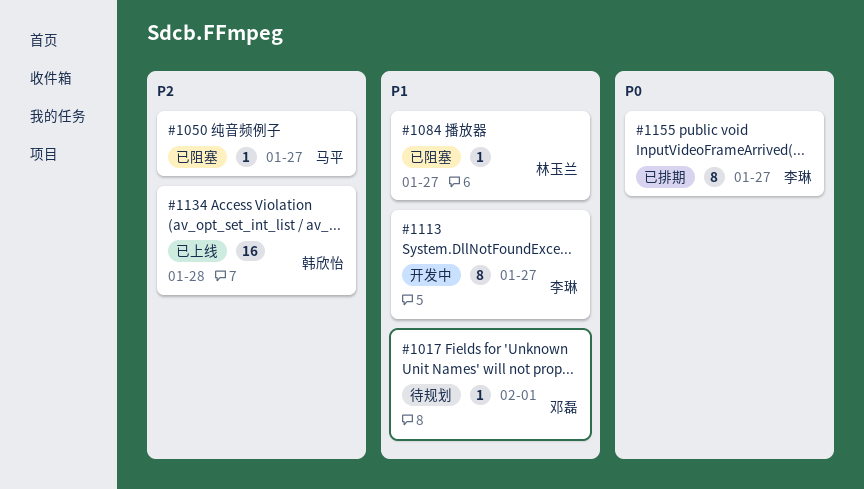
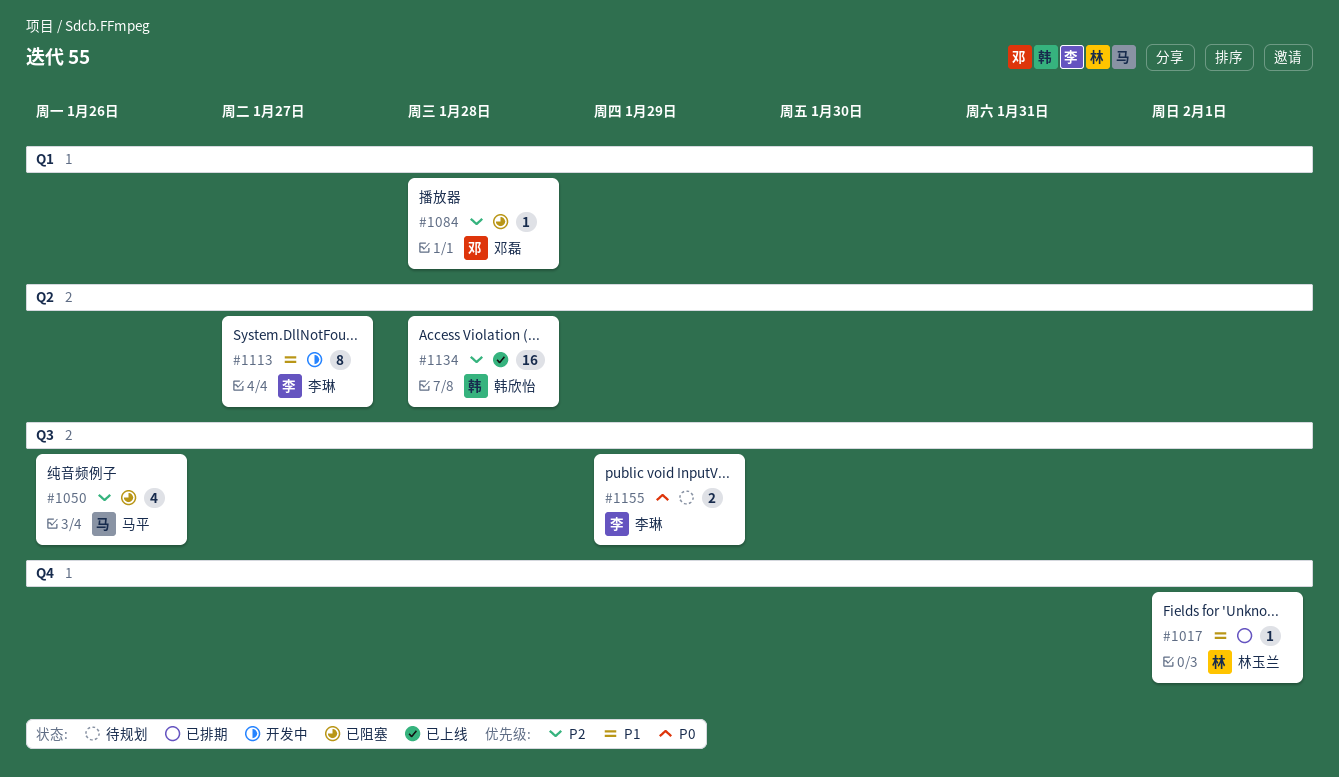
#1017, status: 待规划 -> 已排期
#1017, owner: 邓磊 -> 林玉兰
#1050, estimate: 1 -> 4
#1050, due: Jan 27 -> Jan 26
#1084, owner: 林玉兰 -> 邓磊
#1084, priority: P1 -> P2
#1084, due: Jan 27 -> Jan 28
#1155, status: 已排期 -> 待规划
#1155, estimate: 8 -> 2
#1155, due: Jan 27 -> Jan 29

